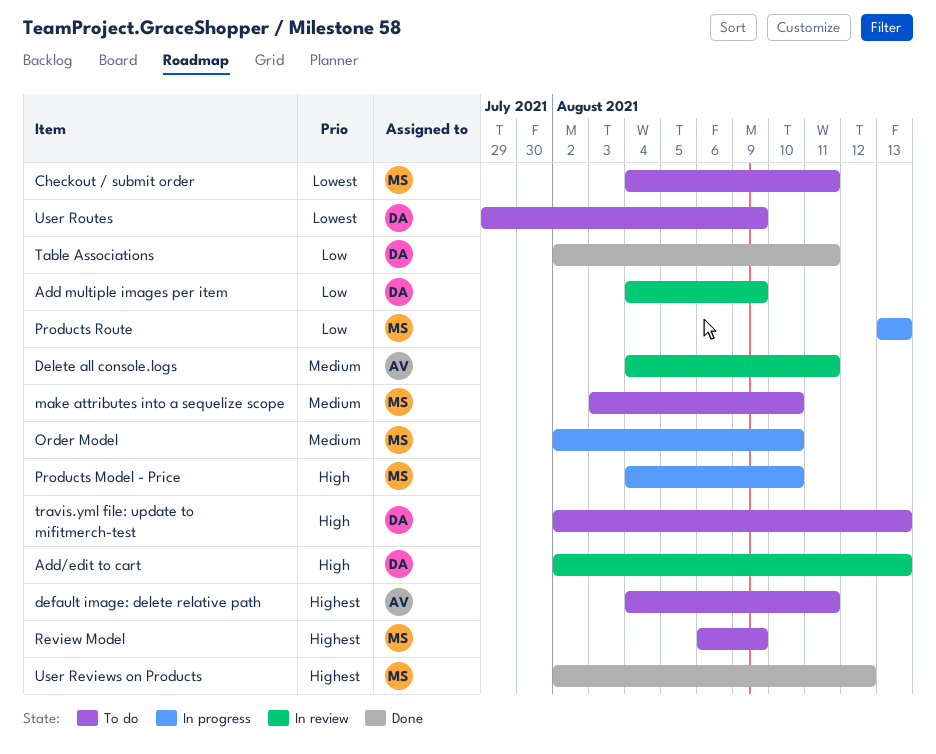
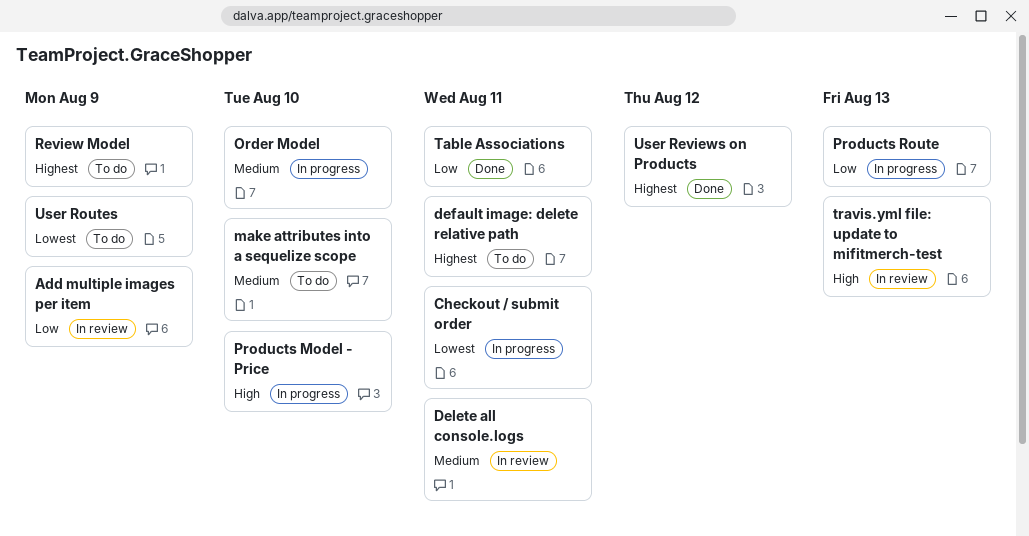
Add/edit to cart: present -> none
Checkout / submit order, status: To do -> In progress
travis.yml file: update to mifitmerch-test, status: To do -> In review

